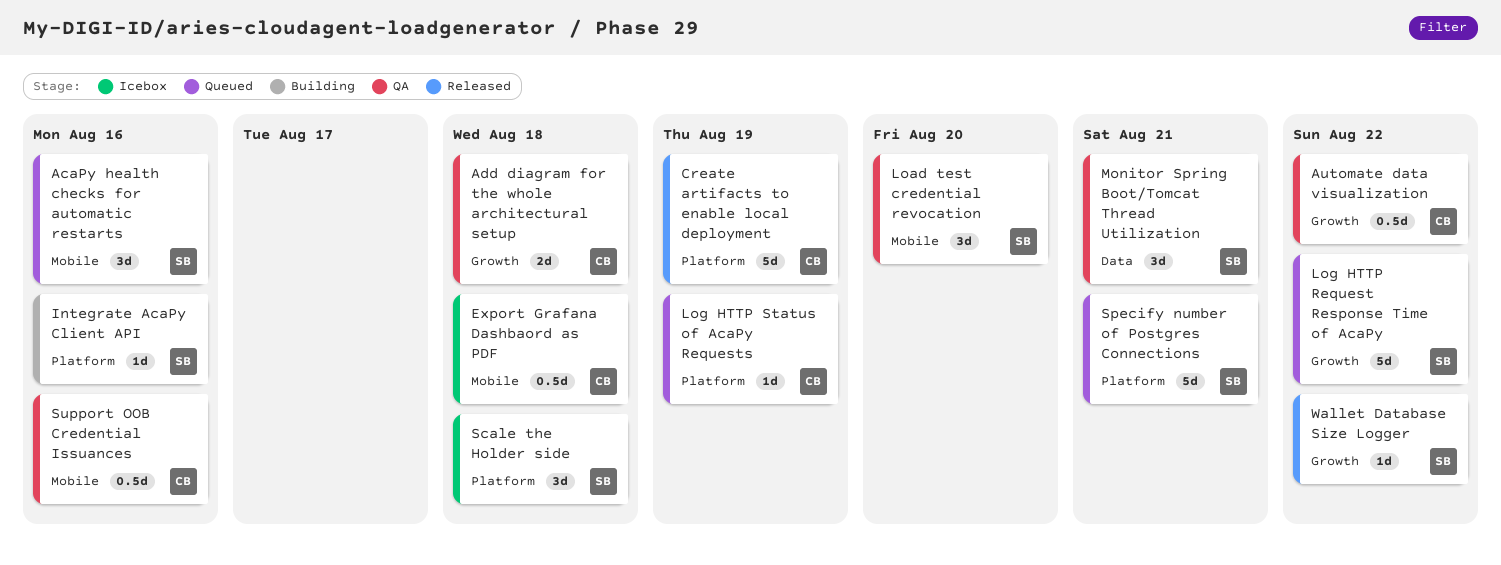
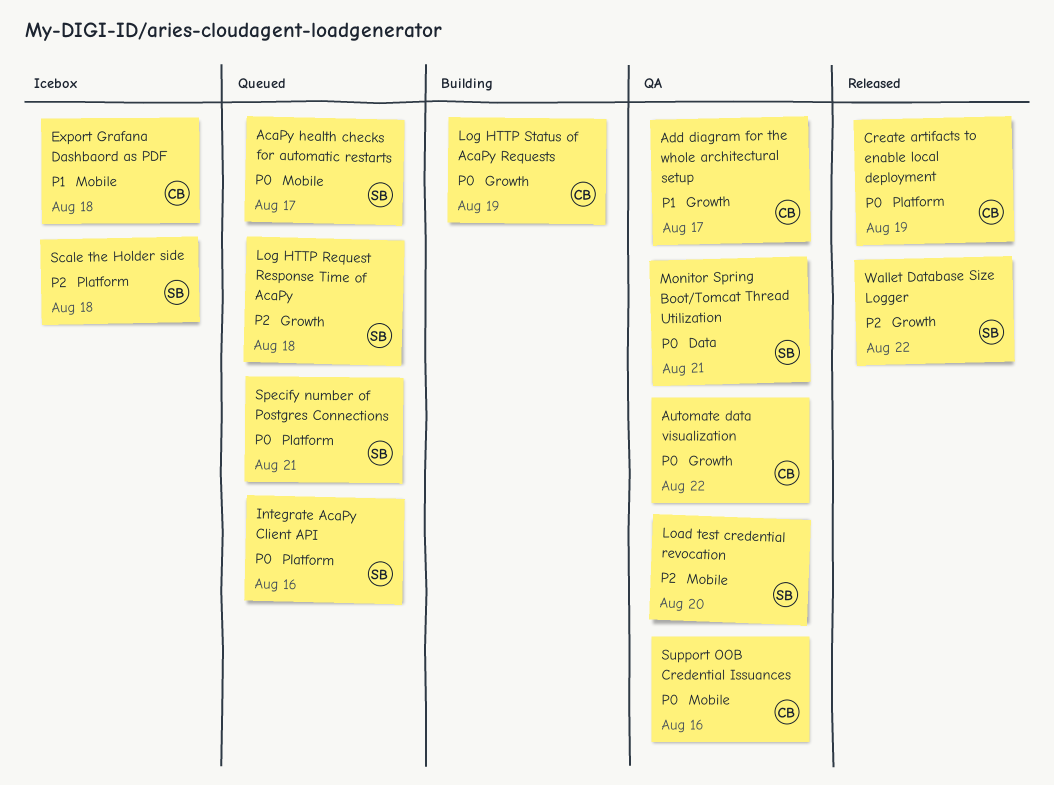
AcaPy health checks for automatic restarts, due: Aug 16 -> Aug 17
Add diagram for the whole architectural setup, due: Aug 18 -> Aug 17
Integrate AcaPy Client API, status: Building -> Queued
Log HTTP Request Response Time of AcaPy, due: Aug 22 -> Aug 18
Log HTTP Status of AcaPy Requests, status: Queued -> Building
Log HTTP Status of AcaPy Requests, label: Platform -> Growth

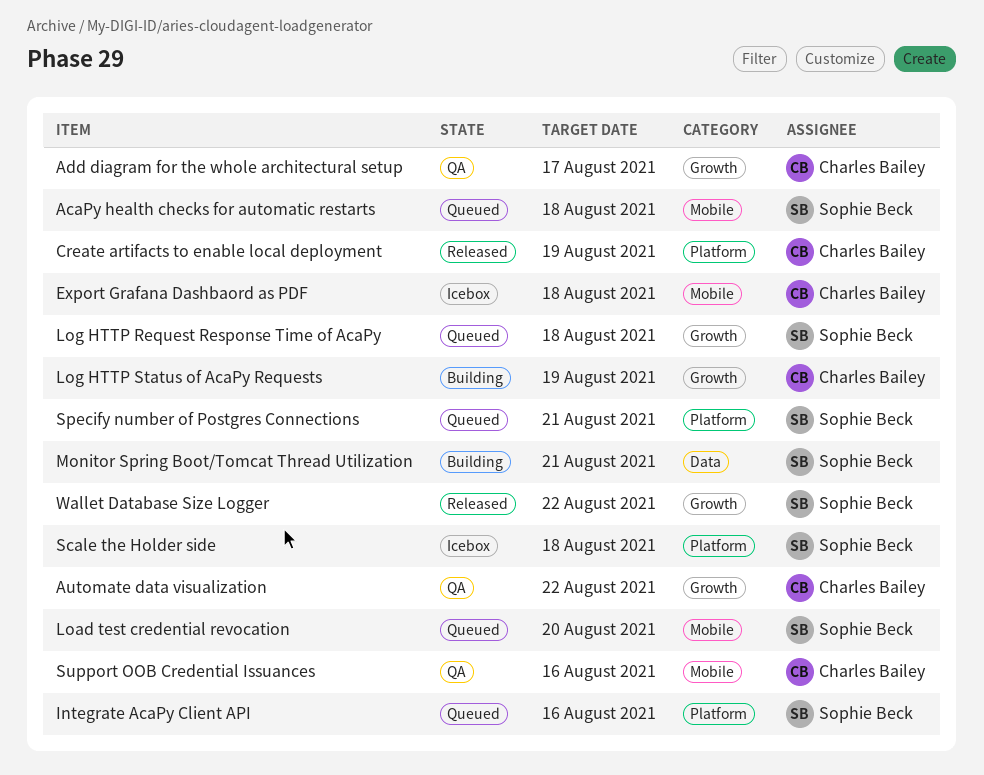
AcaPy health checks for automatic restarts, due: Aug 17 -> Aug 18
Load test credential revocation, status: QA -> Queued
Monitor Spring Boot/Tomcat Thread Utilization, status: QA -> Building

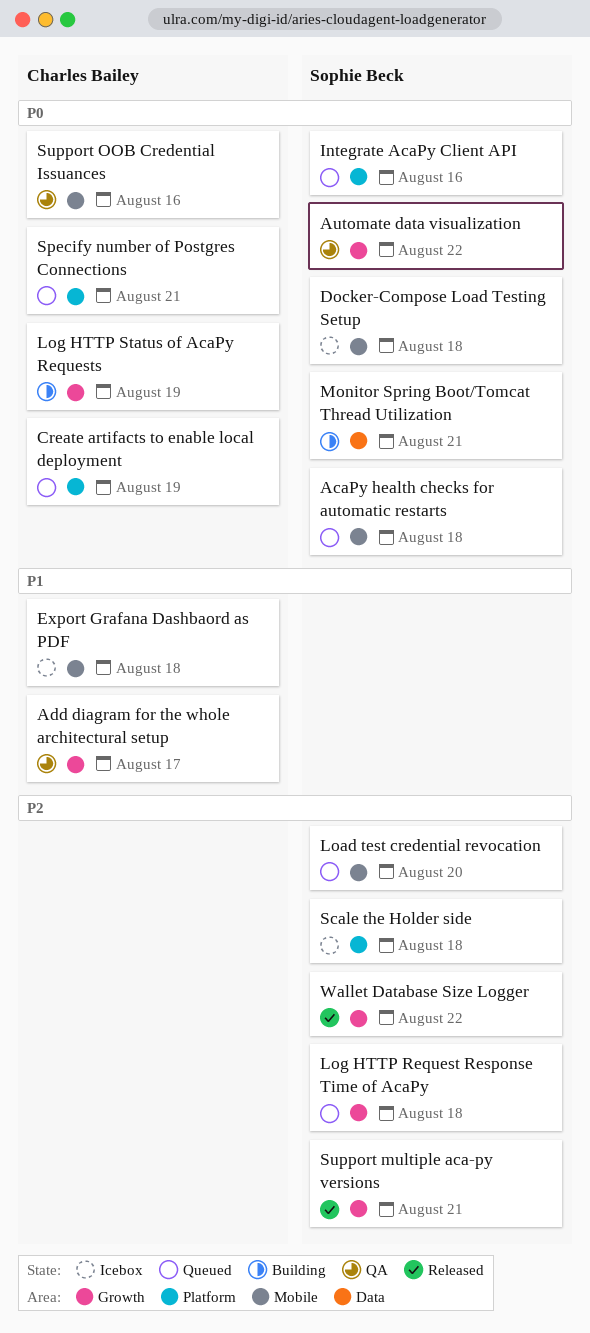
Automate data visualization, owner: Charles Bailey -> Sophie Beck
Create artifacts to enable local deployment, status: Released -> Queued
Docker-Compose Load Testing Setup: none -> present
Specify number of Postgres Connections, owner: Sophie Beck -> Charles Bailey
Support multiple aca-py versions: none -> present

